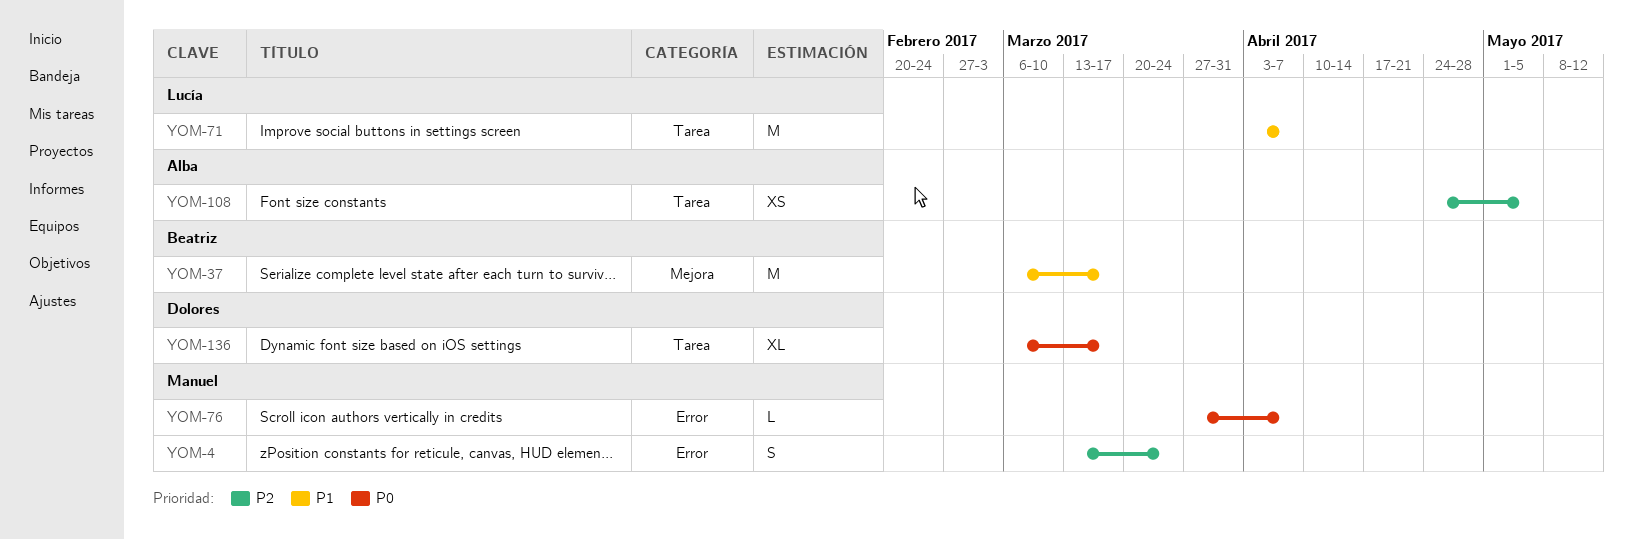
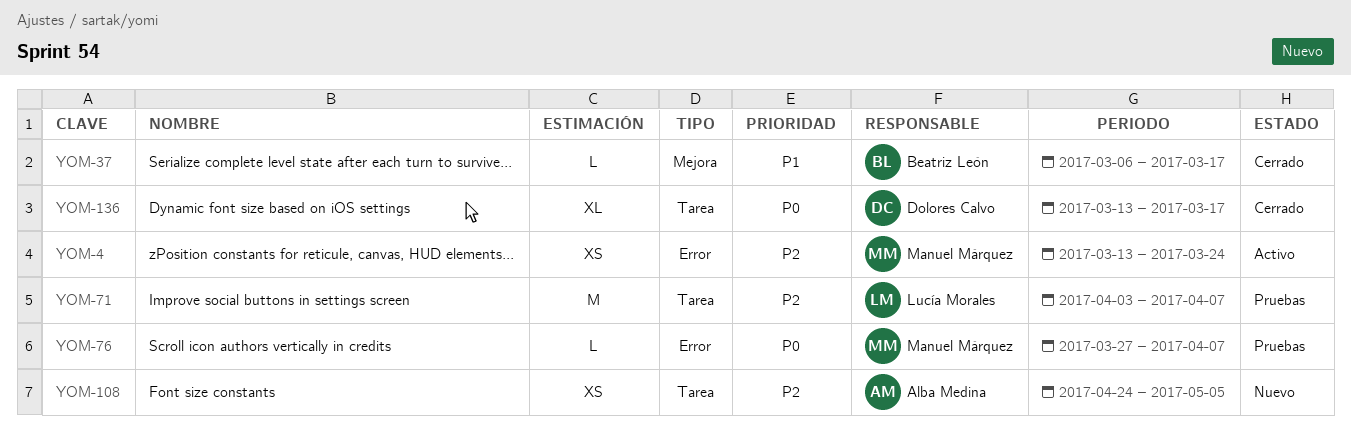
YOM-4, estimate: S -> XS
YOM-37, estimate: M -> L
YOM-71, priority: P1 -> P2
YOM-136, start: Mar 6 -> Mar 13

